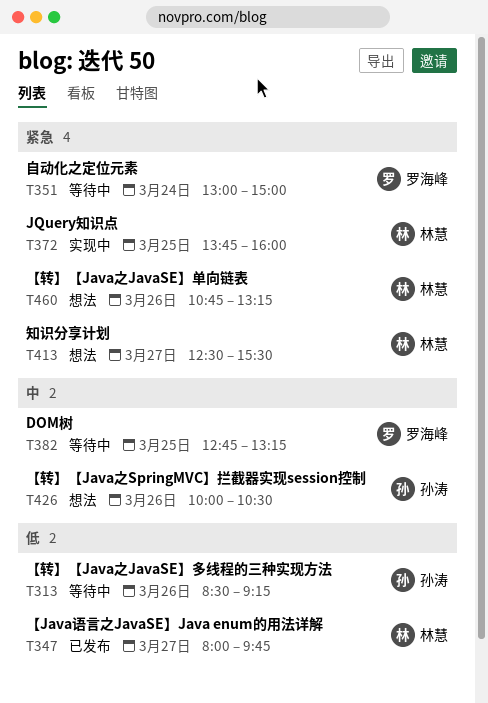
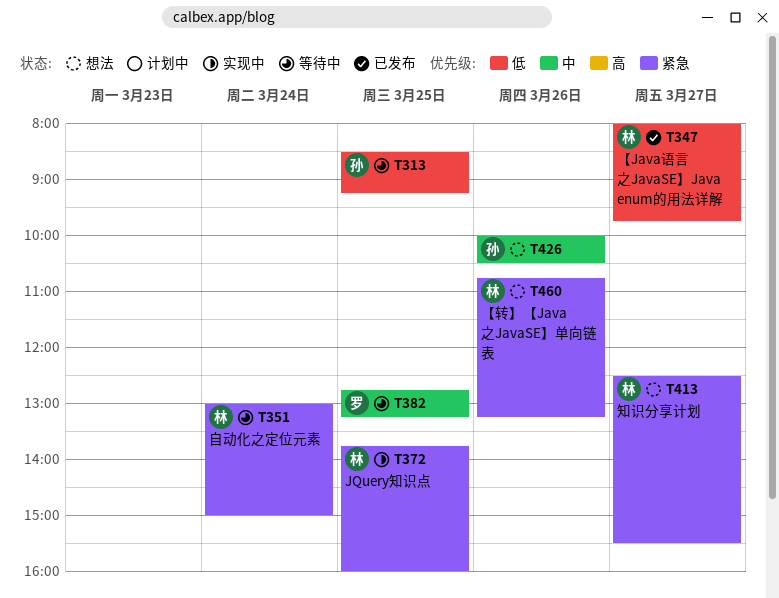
T313, day: Mar 26 -> Mar 25
T351, owner: 罗海峰 -> 林慧

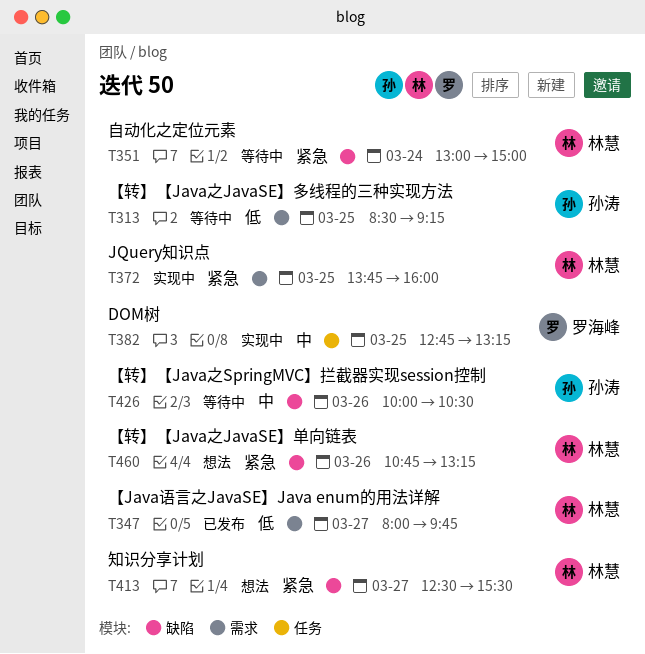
T382, status: 等待中 -> 实现中
T426, status: 想法 -> 等待中

